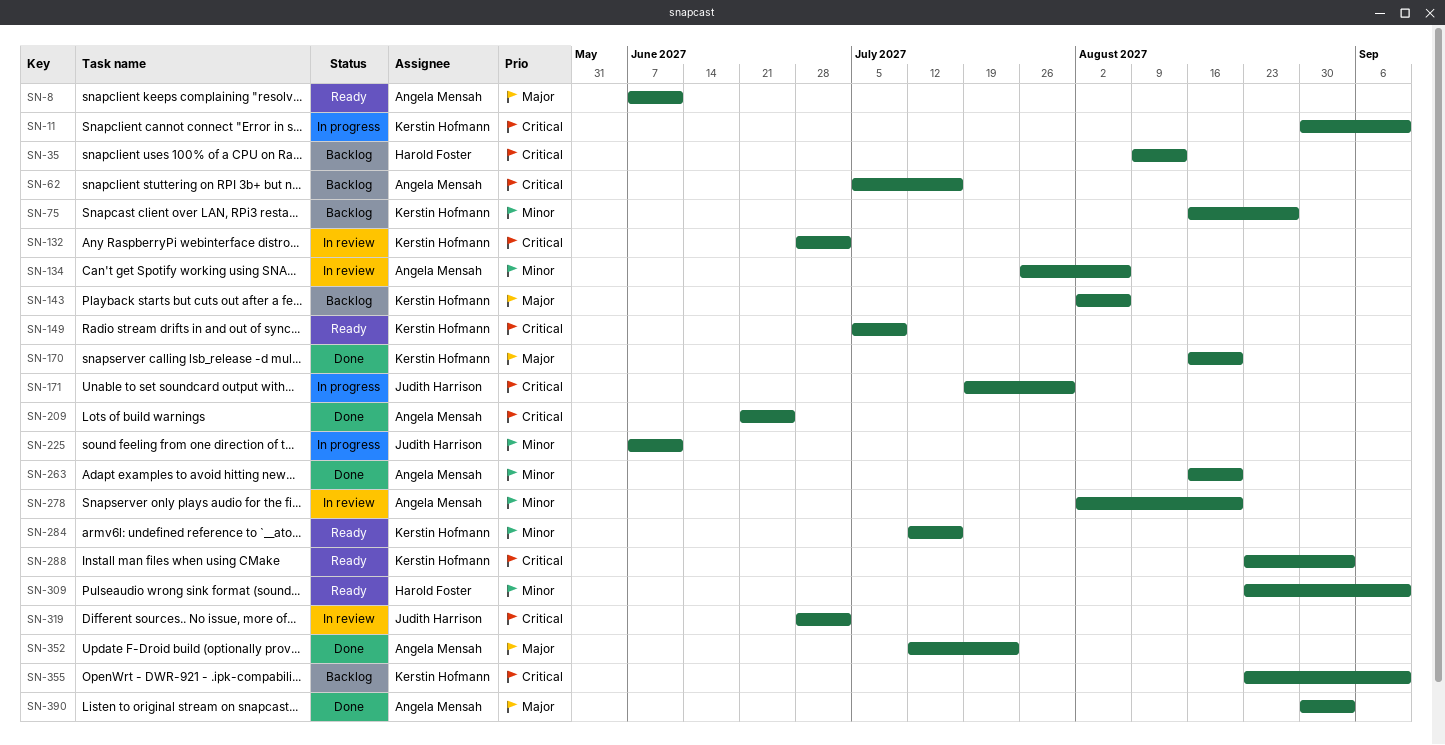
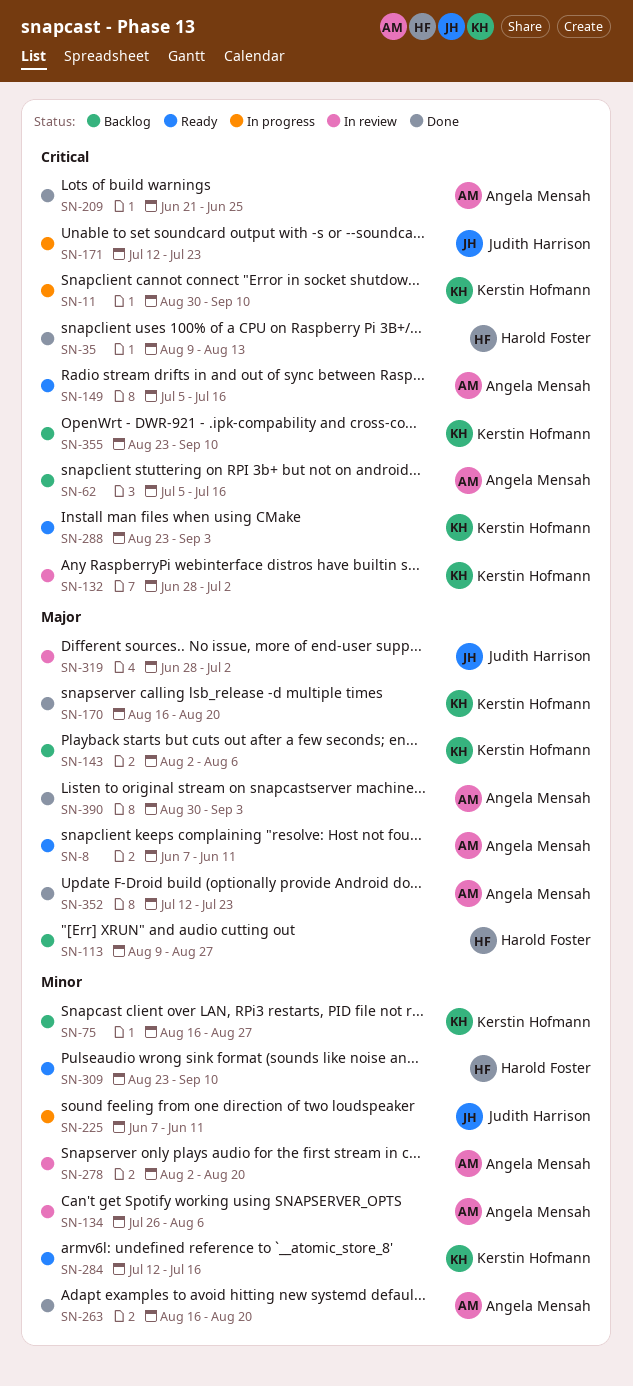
SN-35, status: Backlog -> Done
SN-113: none -> present
SN-149, owner: Kerstin Hofmann -> Angela Mensah
SN-149, due: Jul 9 -> Jul 16
SN-171, start: Jul 19 -> Jul 12
SN-171, due: Jul 30 -> Jul 23
SN-319, priority: Critical -> Major

